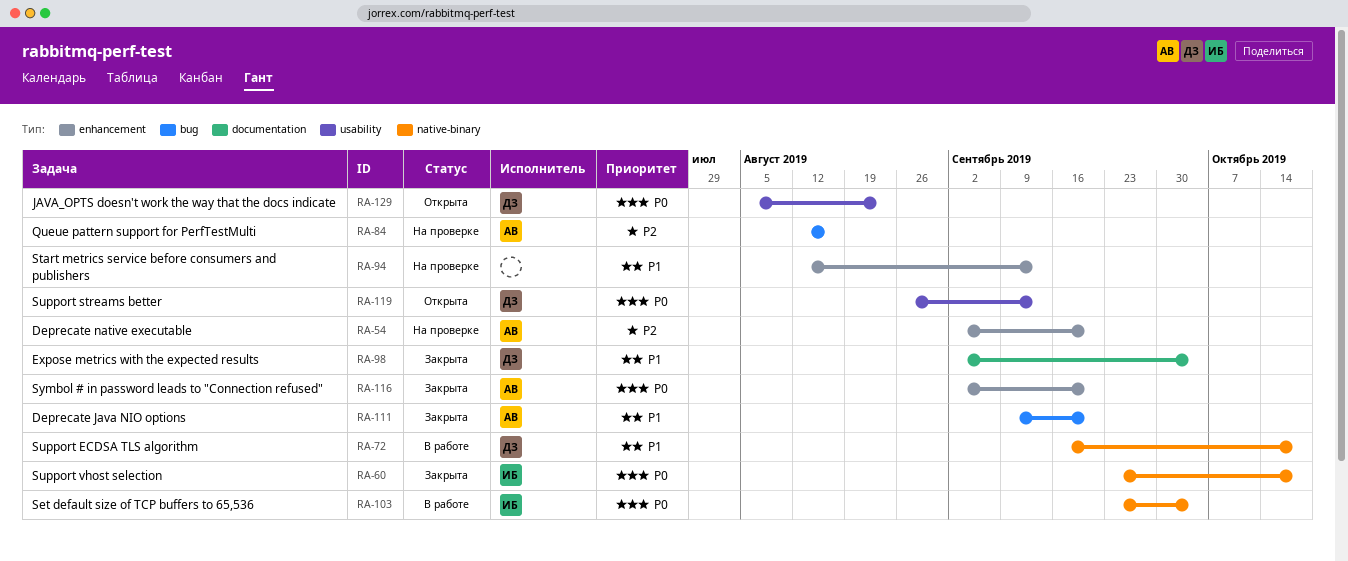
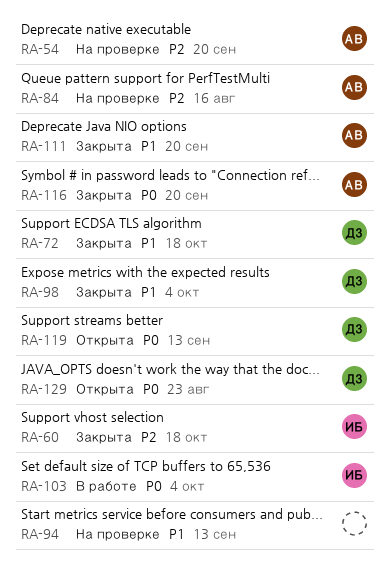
RA-60, priority: P0 -> P2
RA-72, status: В работе -> Закрыта

